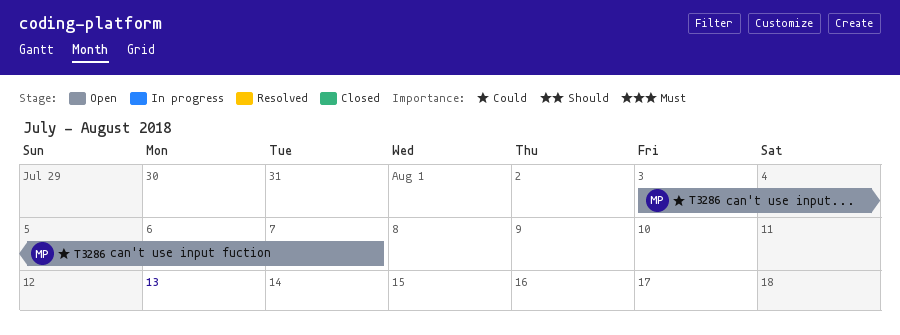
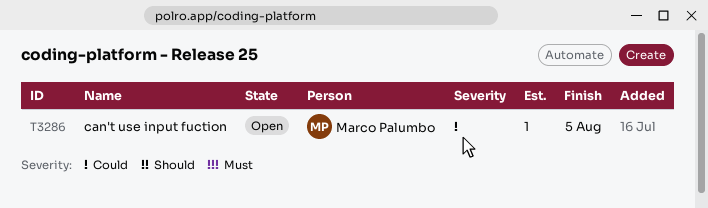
T3286, due: Aug 7 -> Aug 5

